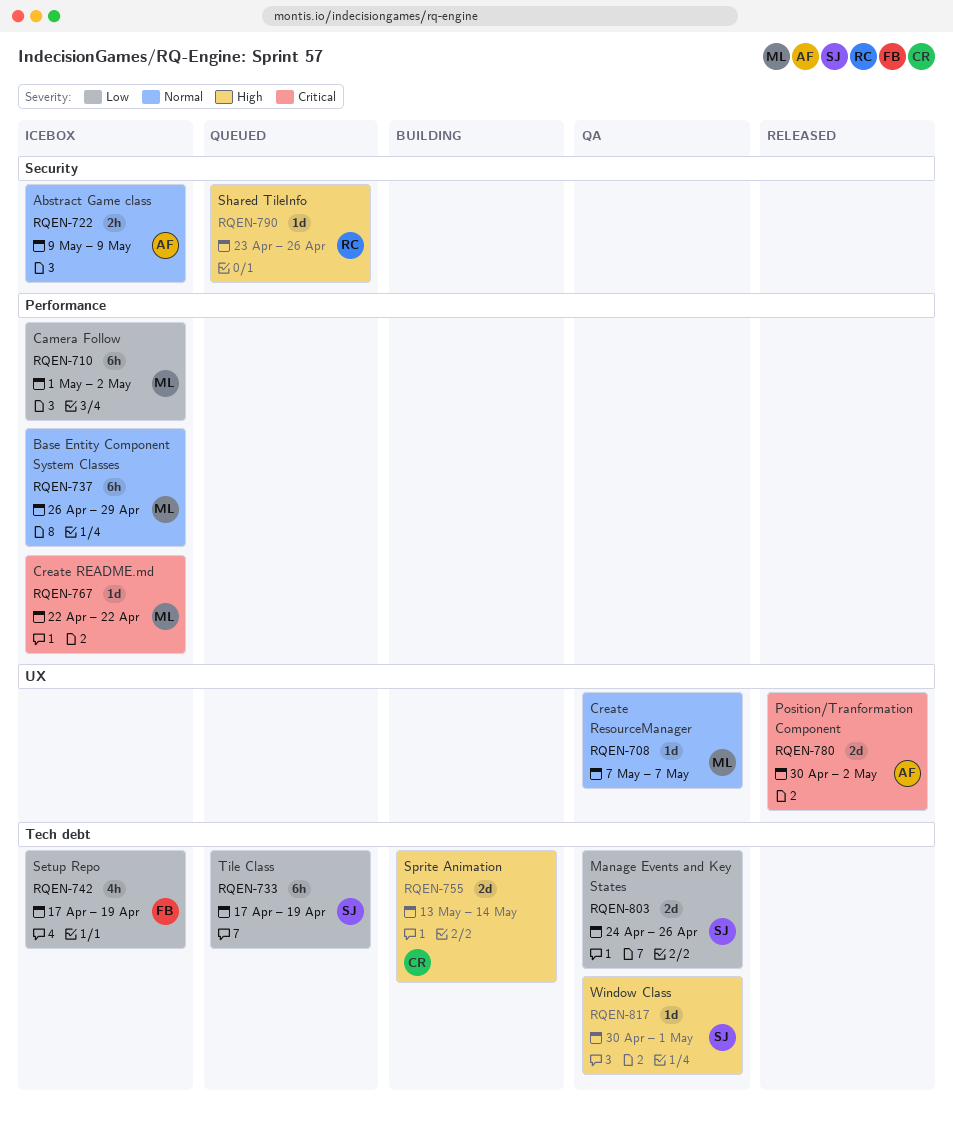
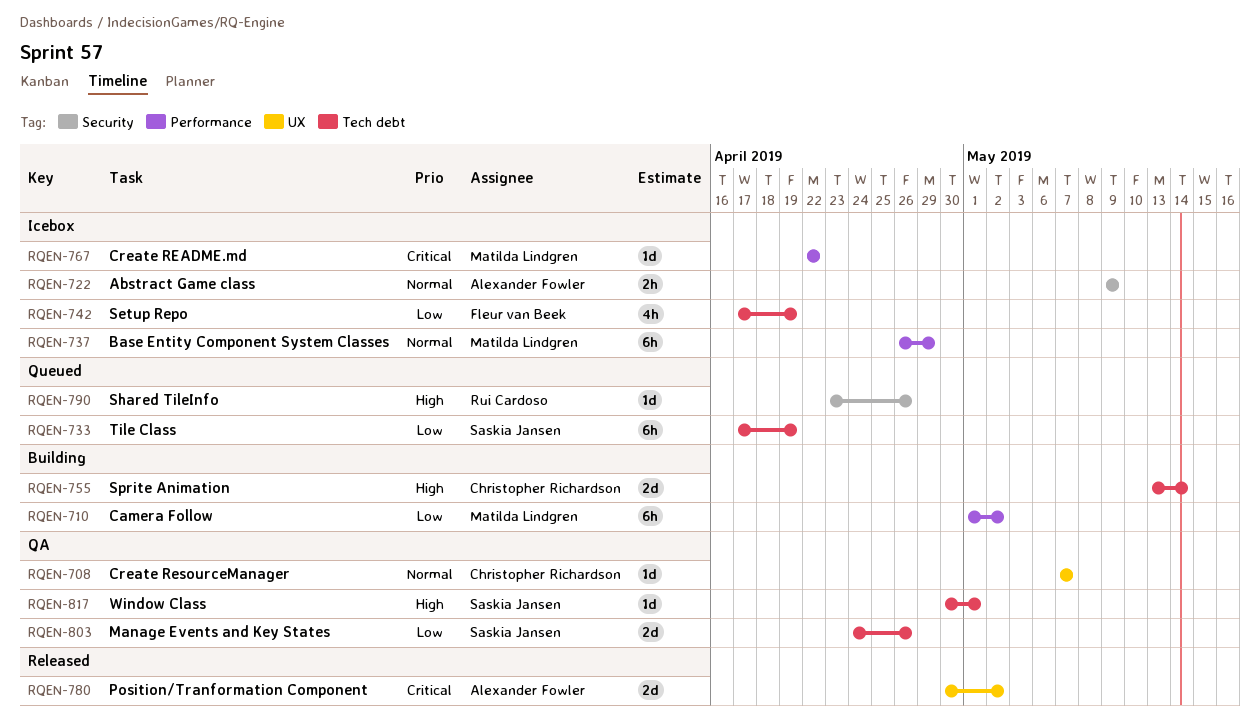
RQEN-708, owner: Matilda Lindgren -> Christopher Richardson
RQEN-710, status: Icebox -> Building

